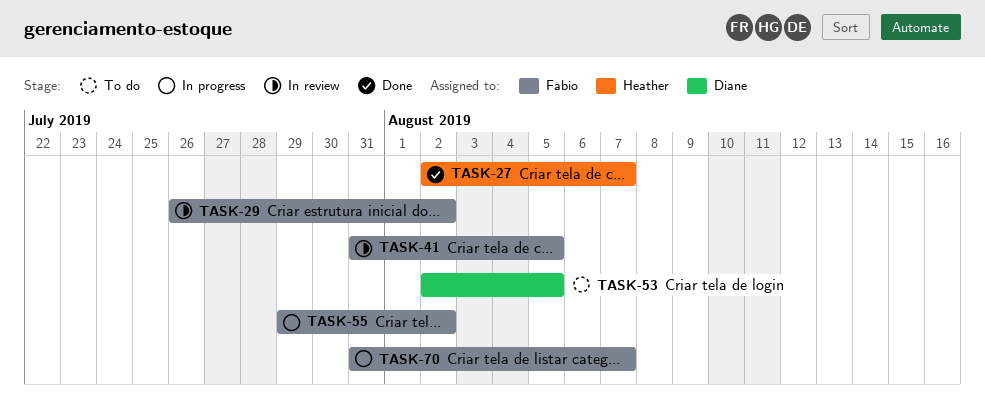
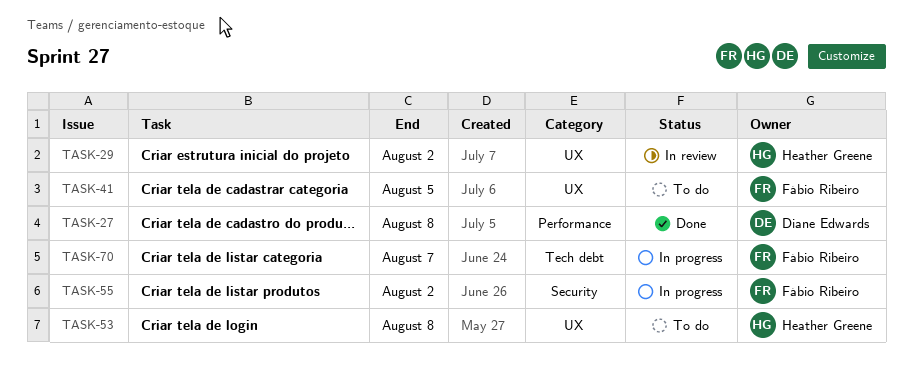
TASK-27, owner: Heather Greene -> Diane Edwards
TASK-27, due: Aug 7 -> Aug 8
TASK-29, owner: Fábio Ribeiro -> Heather Greene
TASK-41, status: In review -> To do
TASK-53, owner: Diane Edwards -> Heather Greene
TASK-53, due: Aug 5 -> Aug 8

